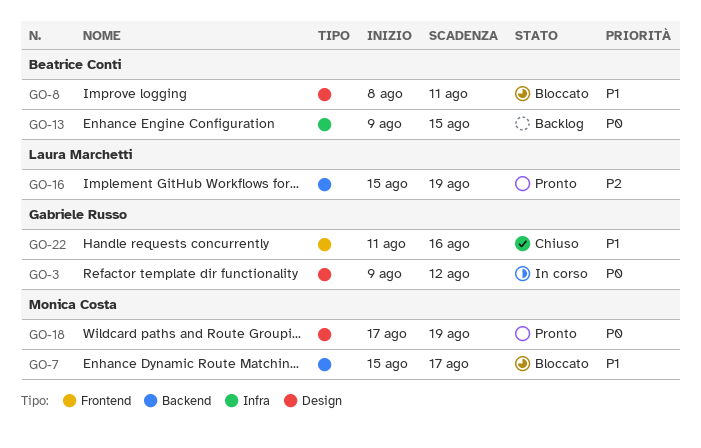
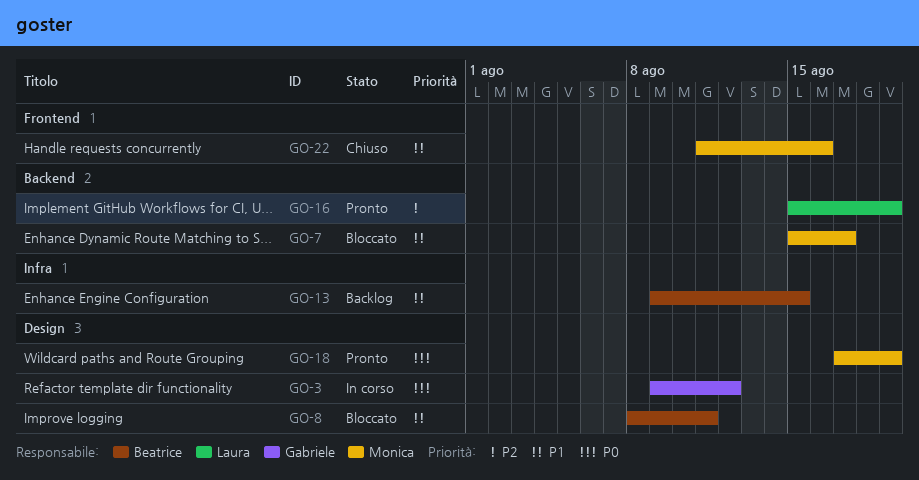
GO-13, priority: P0 -> P1
GO-22, owner: Gabriele Russo -> Monica Costa

